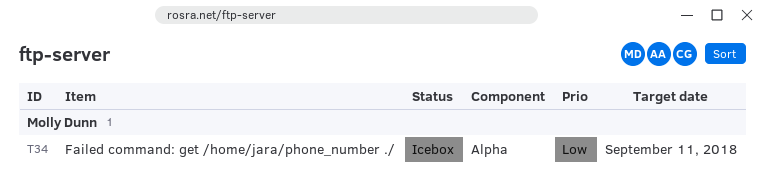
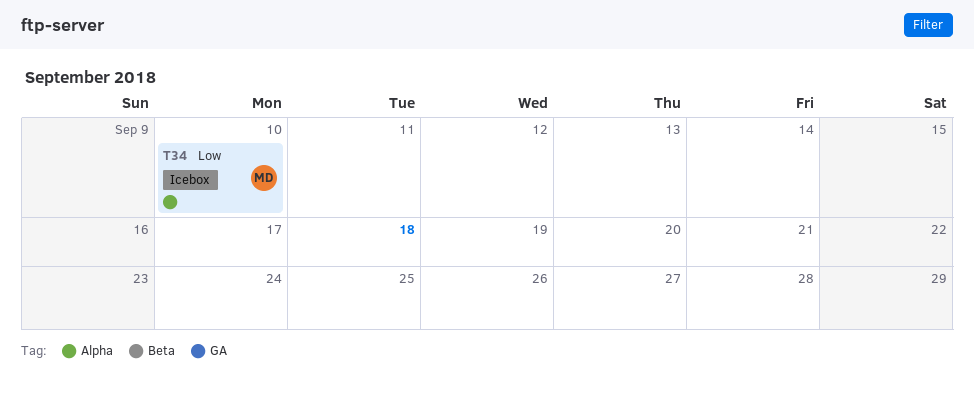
T34, due: Sep 11 -> Sep 10

